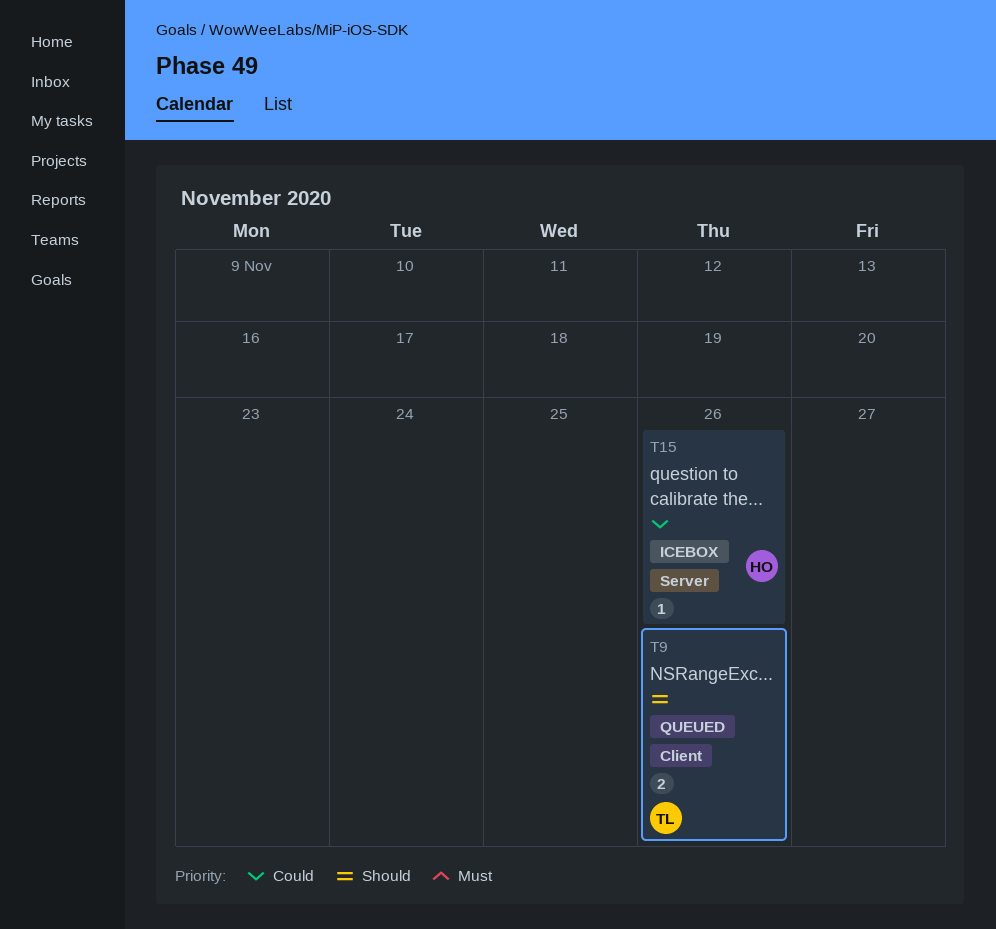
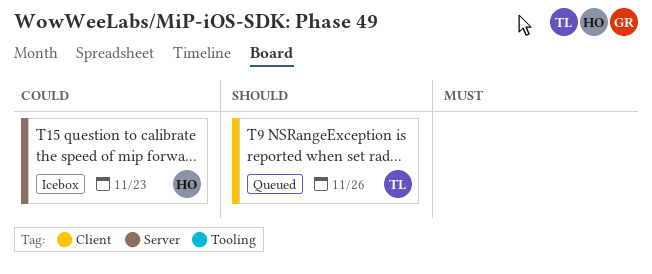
T15, due: Nov 26 -> Nov 23

